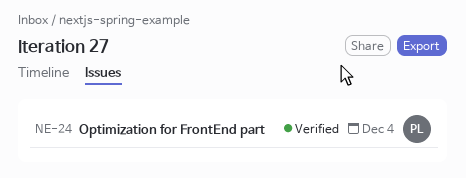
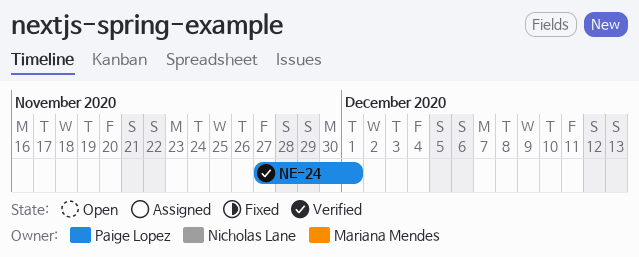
NE-24, due: Dec 4 -> Dec 1

